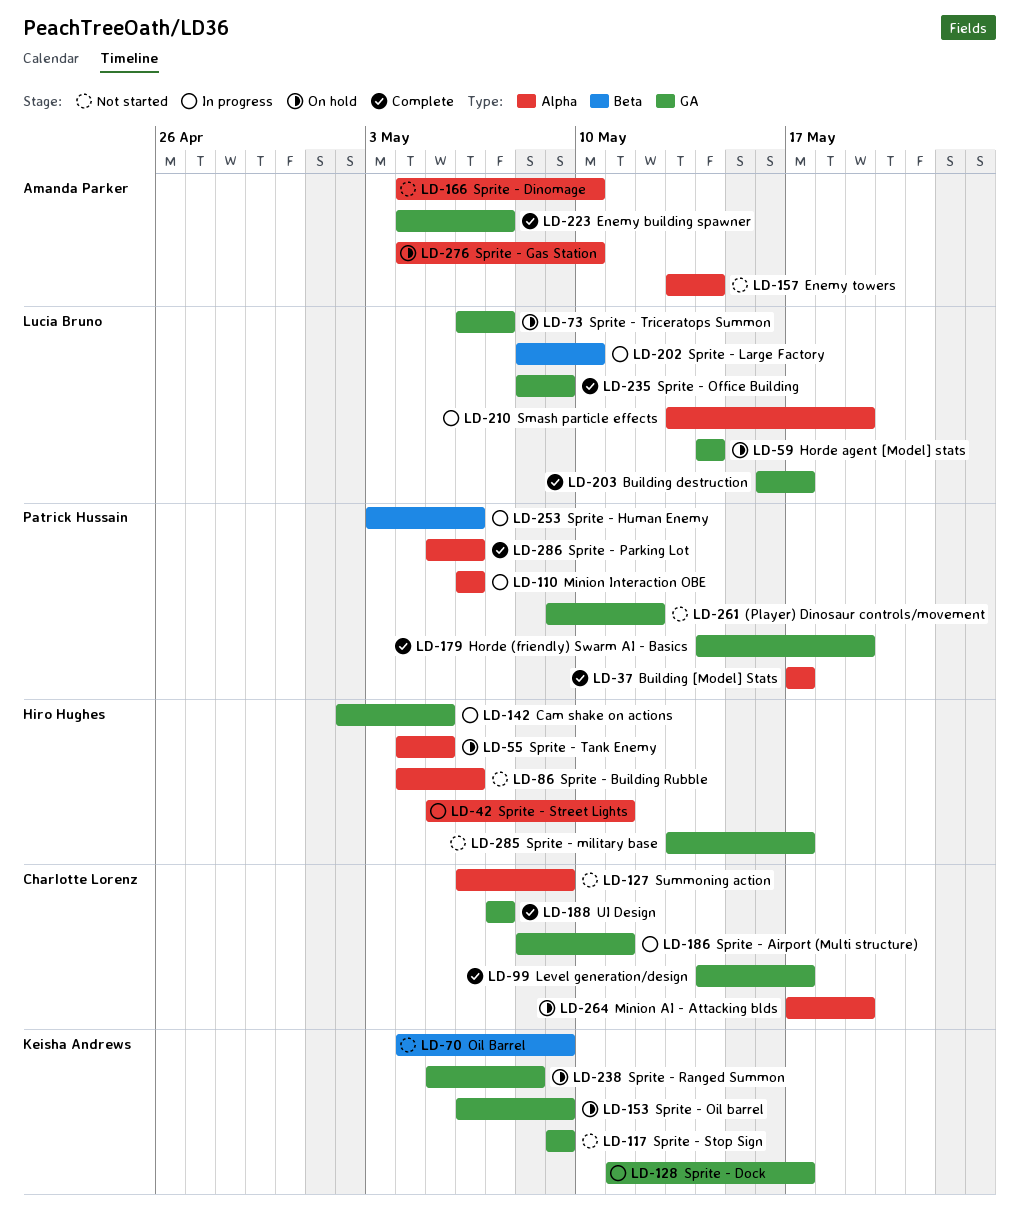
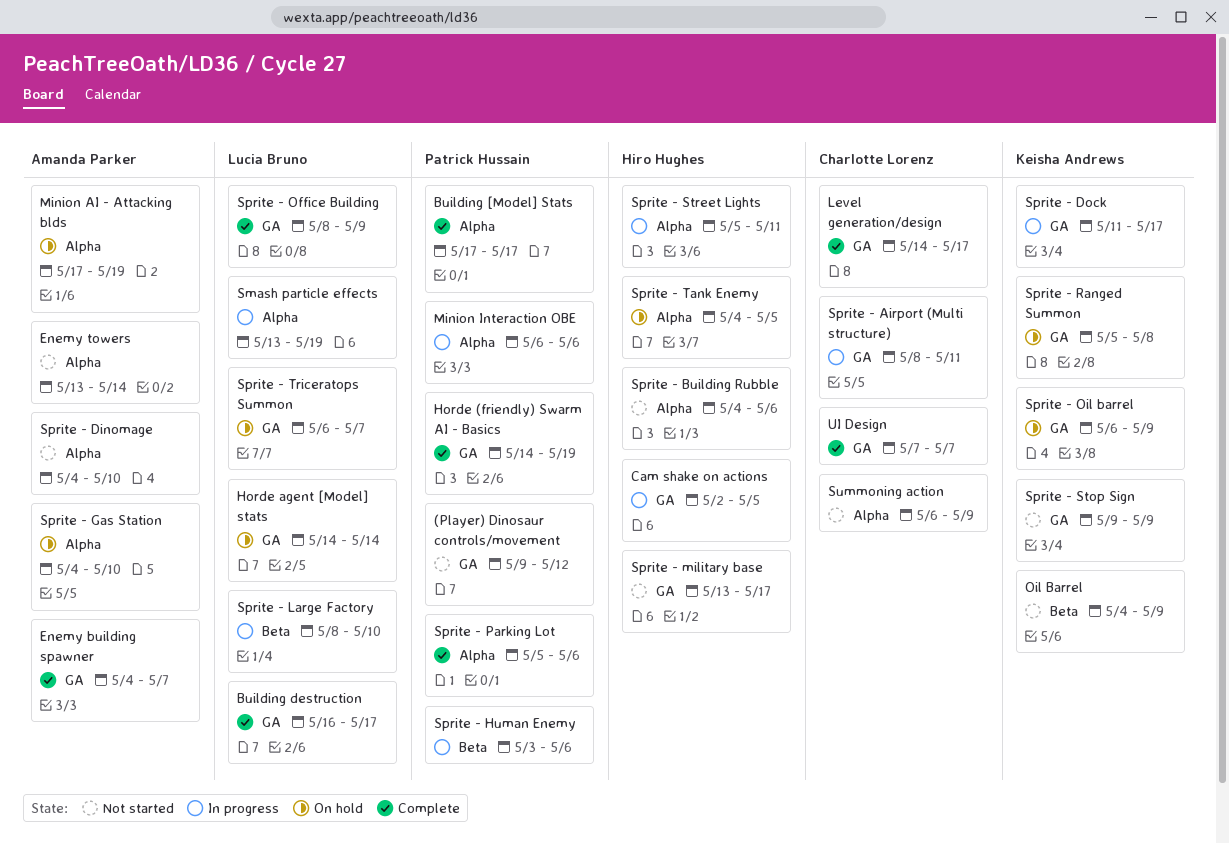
Minion AI - Attacking blds, owner: Charlotte Lorenz -> Amanda Parker

